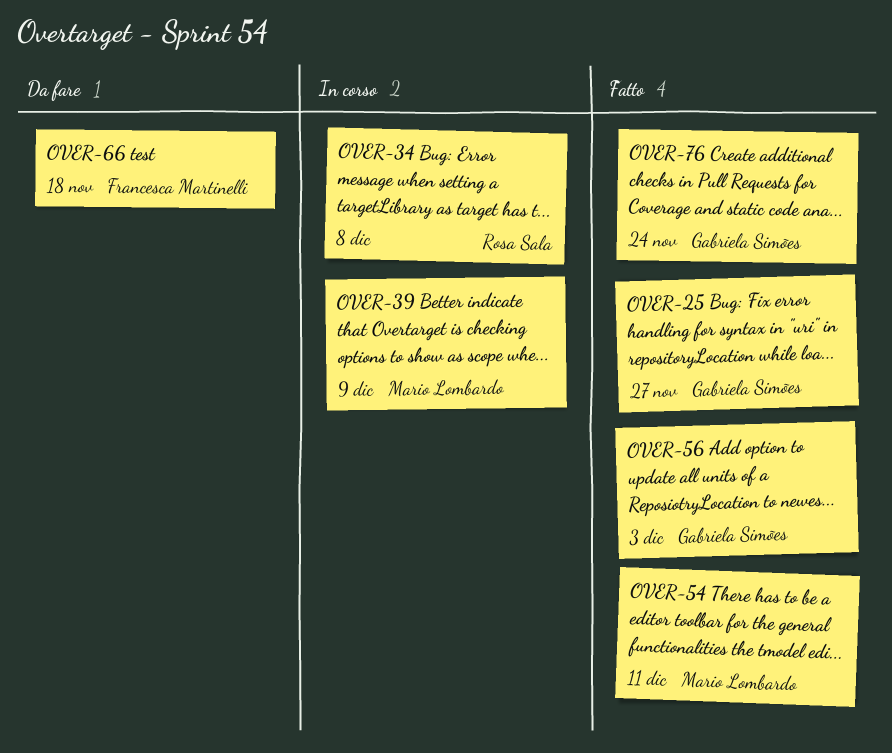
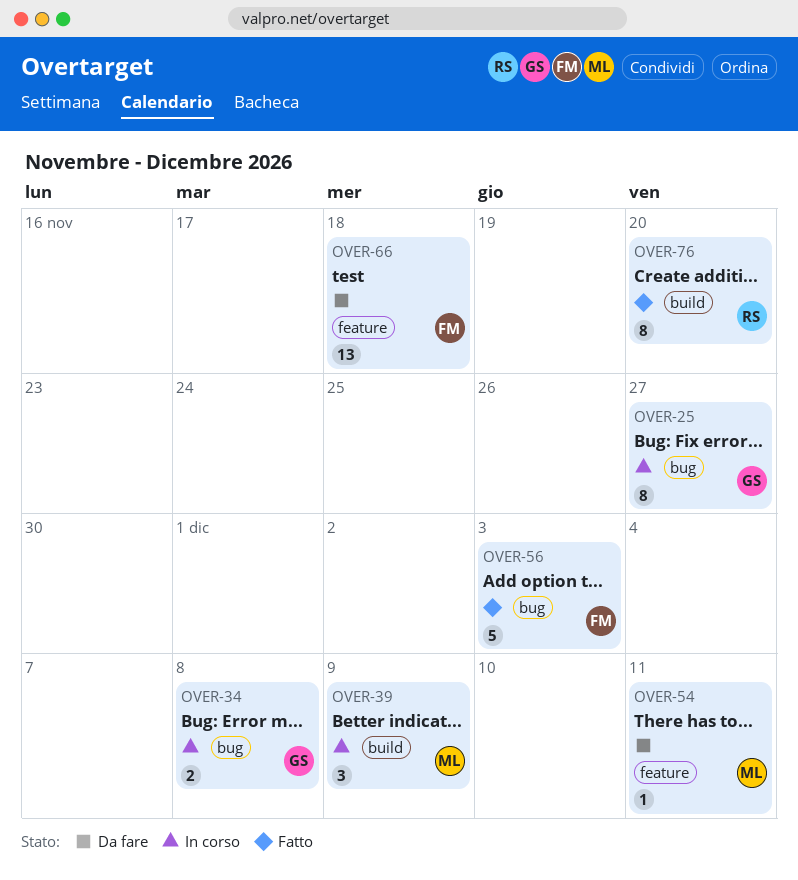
OVER-25, status: Fatto -> In corso
OVER-34, owner: Rosa Sala -> Gabriela Simões
OVER-54, status: Fatto -> Da fare
OVER-56, owner: Gabriela Simões -> Francesca Martinelli
OVER-76, owner: Gabriela Simões -> Rosa Sala
OVER-76, due: Nov 24 -> Nov 20

